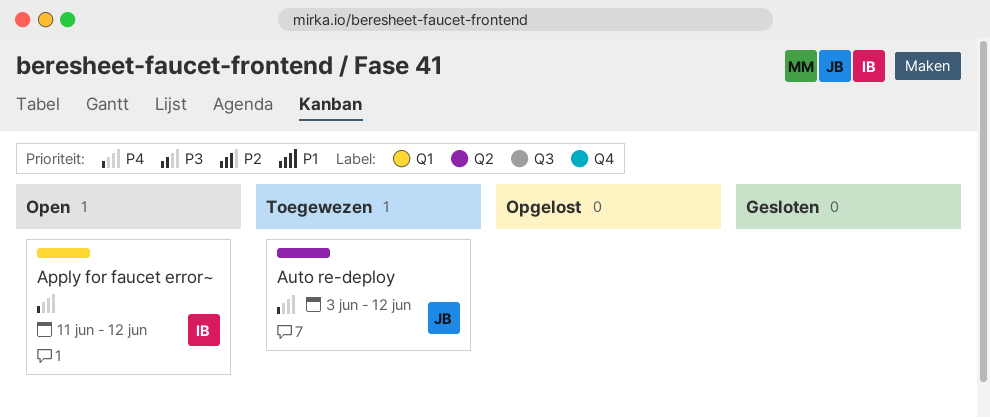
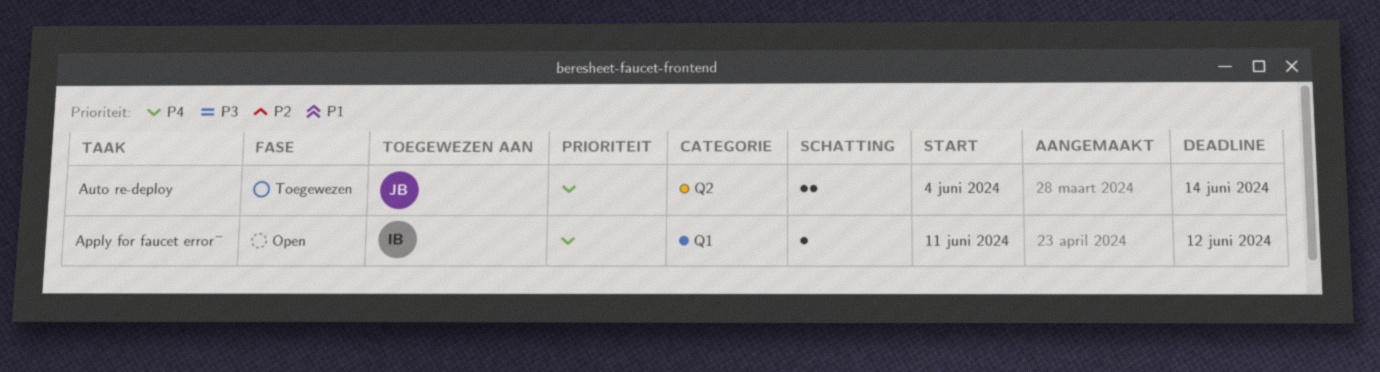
Auto re-deploy, start: Jun 3 -> Jun 4
Auto re-deploy, due: Jun 12 -> Jun 14

